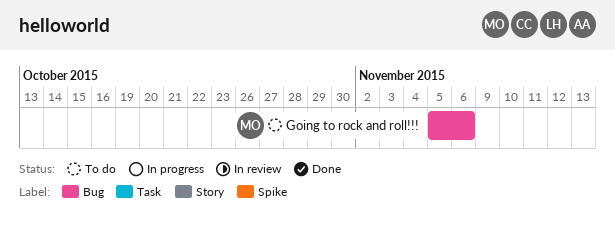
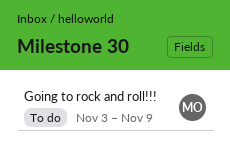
Going to rock and roll!!!, start: Nov 5 -> Nov 3
Going to rock and roll!!!, due: Nov 6 -> Nov 9

